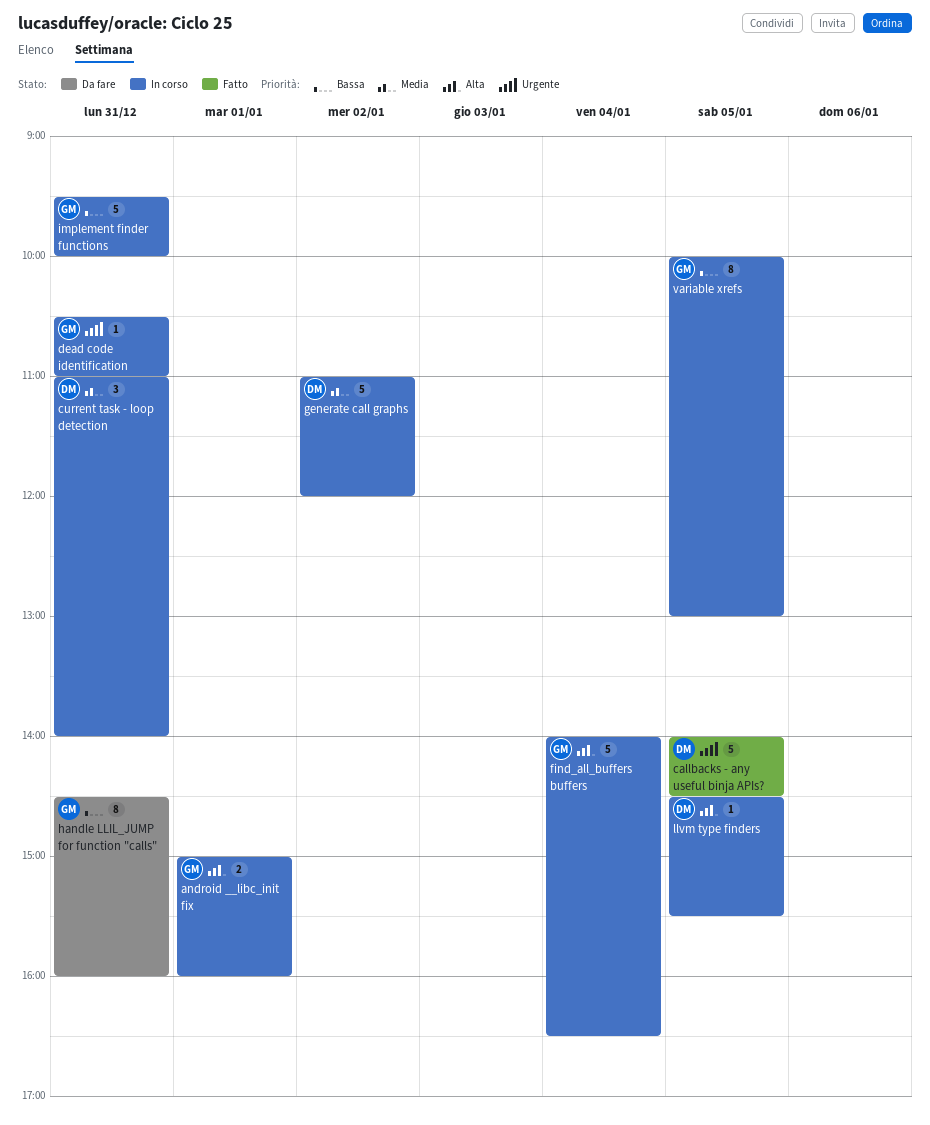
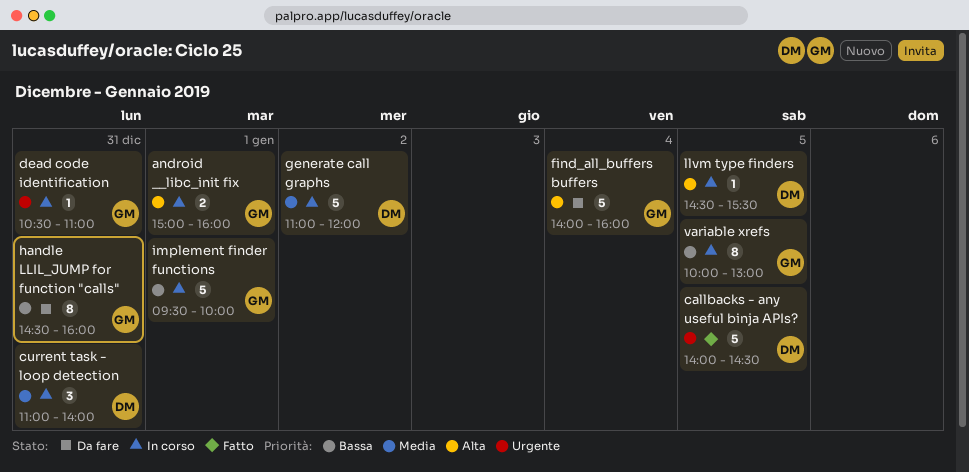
find_all_buffers buffers, status: In corso -> Da fare
find_all_buffers buffers, ends: 16:30 -> 16:00
implement finder functions, day: Dec 31 -> Jan 1

